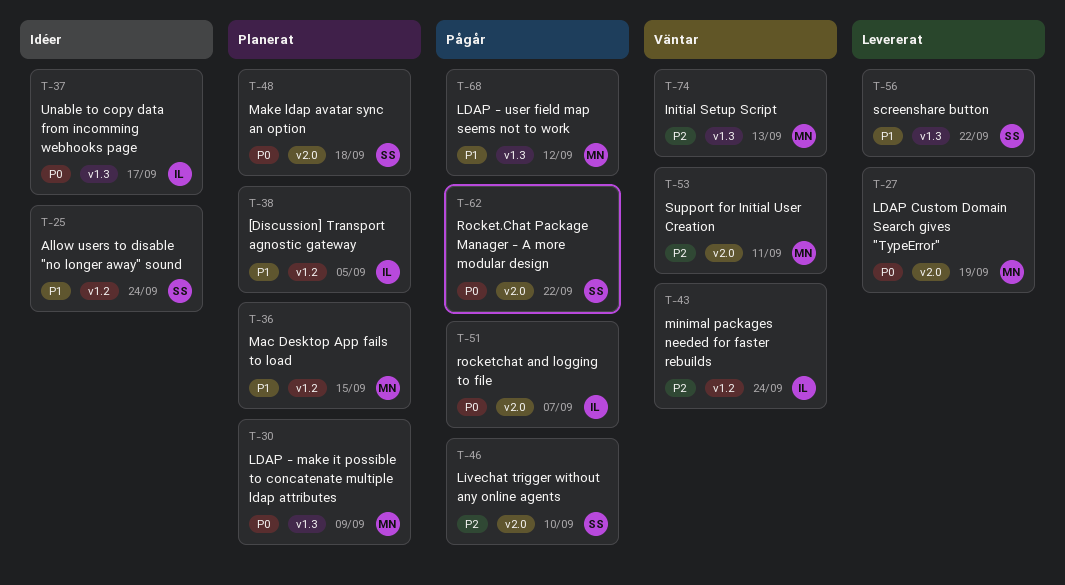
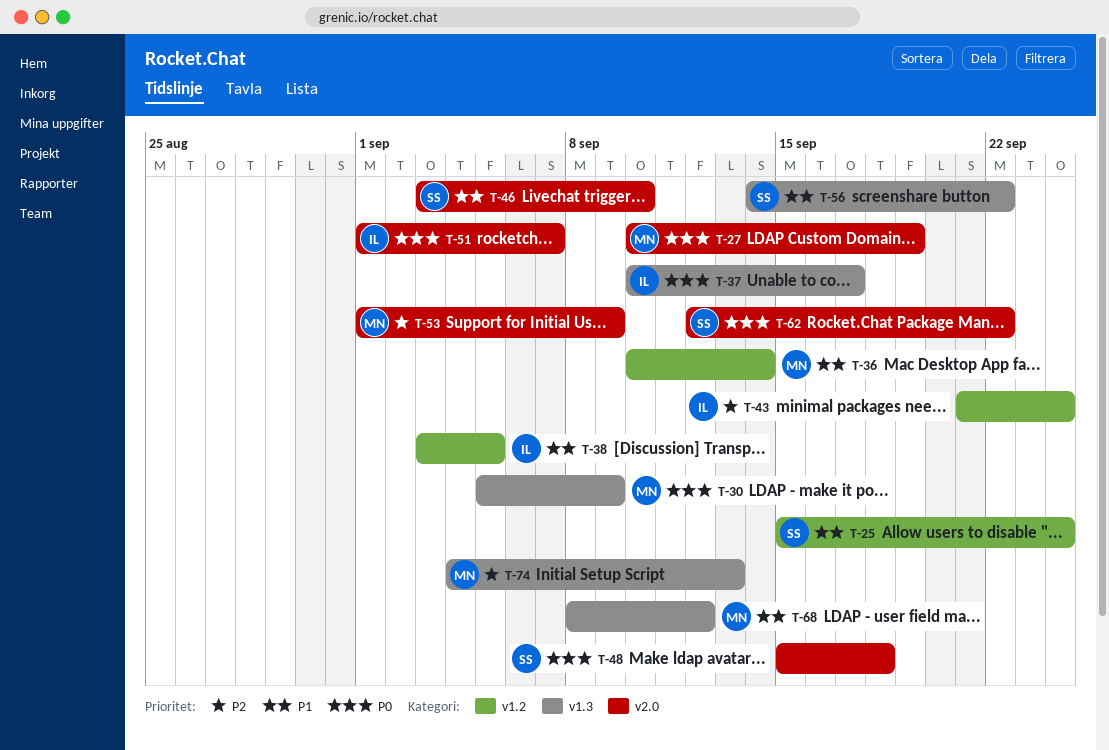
T-36, due: Sep 15 -> Sep 14
T-46, priority: P2 -> P1
T-53, due: Sep 11 -> Sep 9

